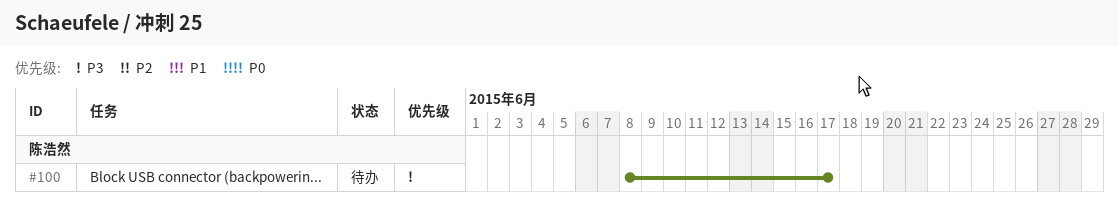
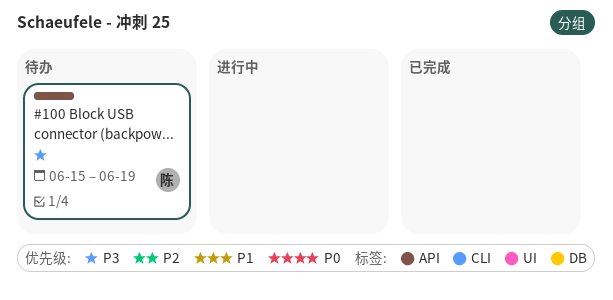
#100, start: Jun 8 -> Jun 15
#100, due: Jun 17 -> Jun 19

